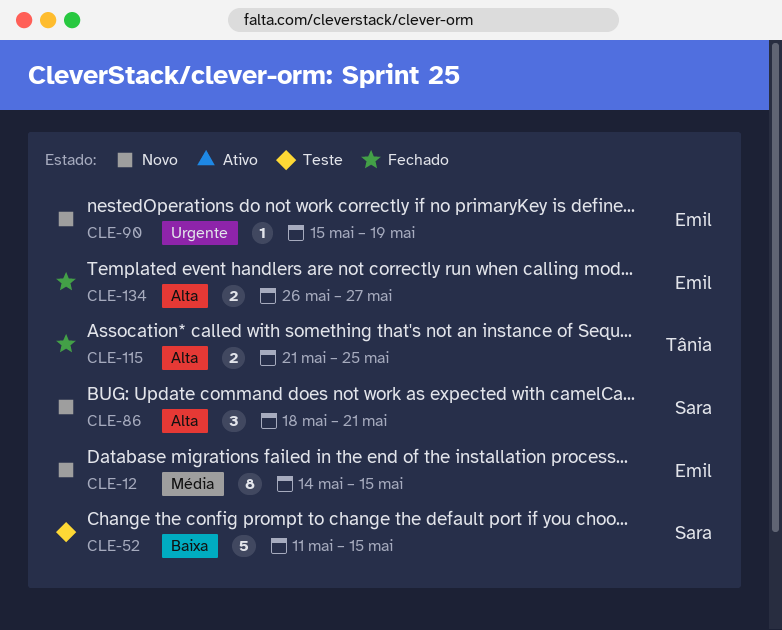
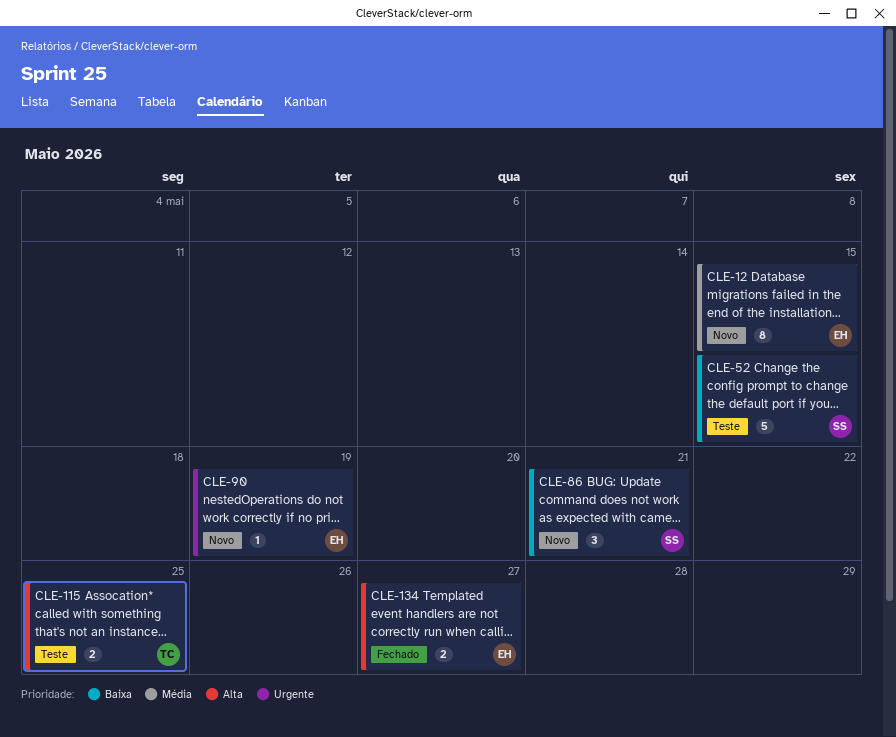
CLE-86, priority: Alta -> Baixa
CLE-115, status: Fechado -> Teste

